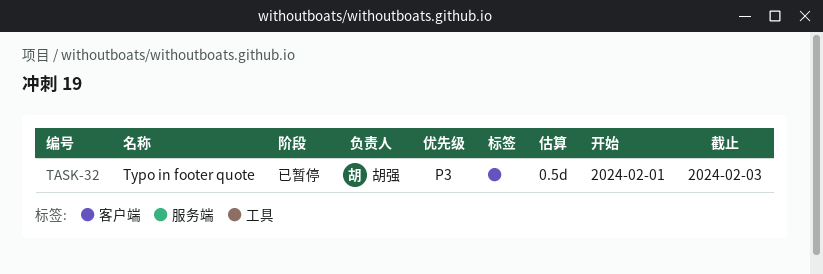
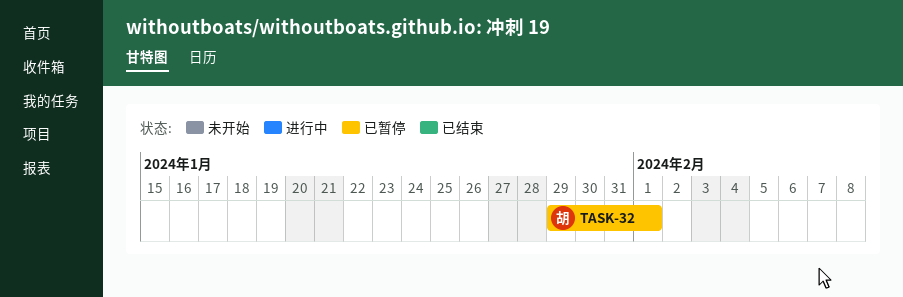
TASK-32, start: Feb 1 -> Jan 29
TASK-32, due: Feb 3 -> Feb 1

